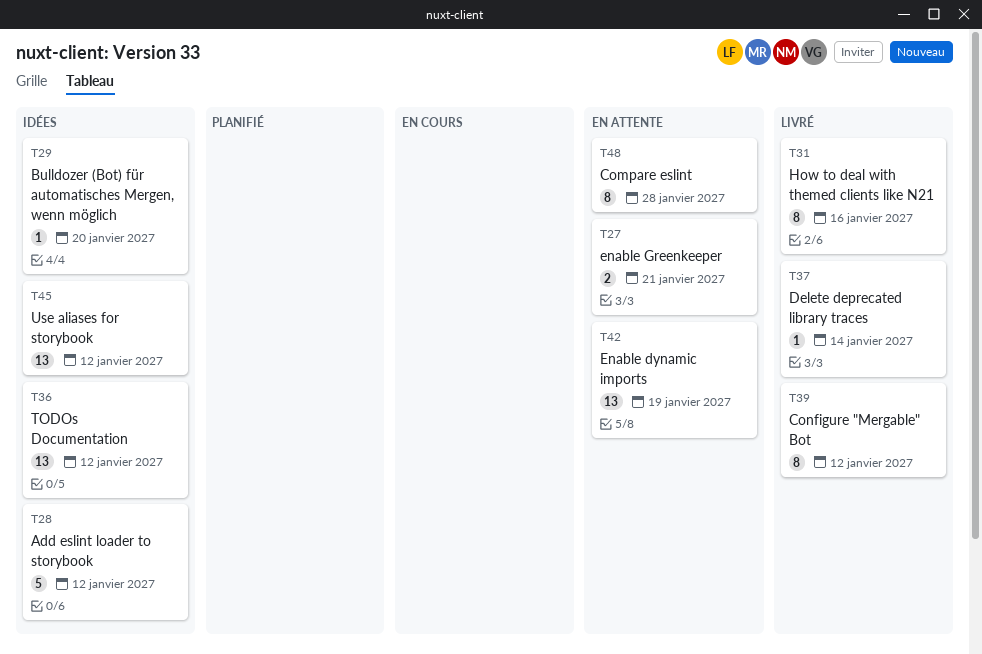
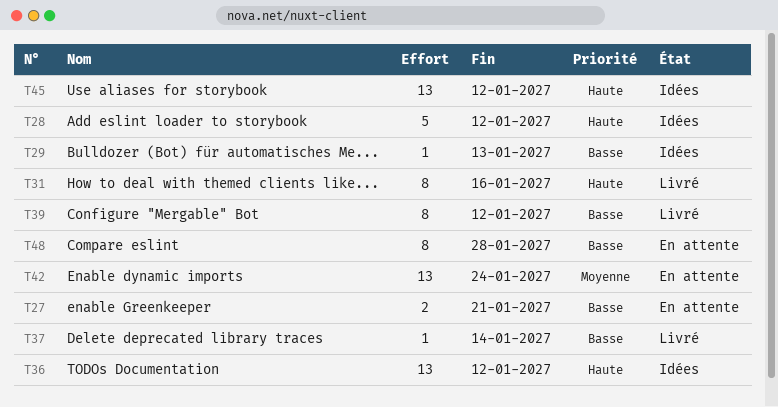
T29, due: Jan 20 -> Jan 13
T42, due: Jan 19 -> Jan 24

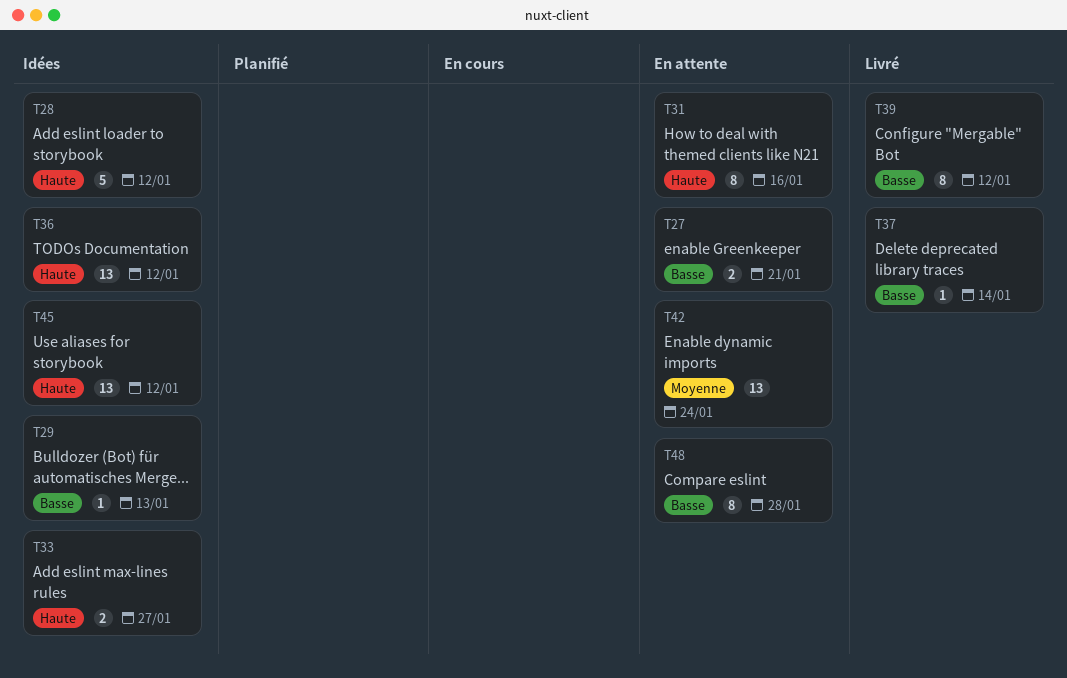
T31, status: Livré -> En attente
T33: none -> present

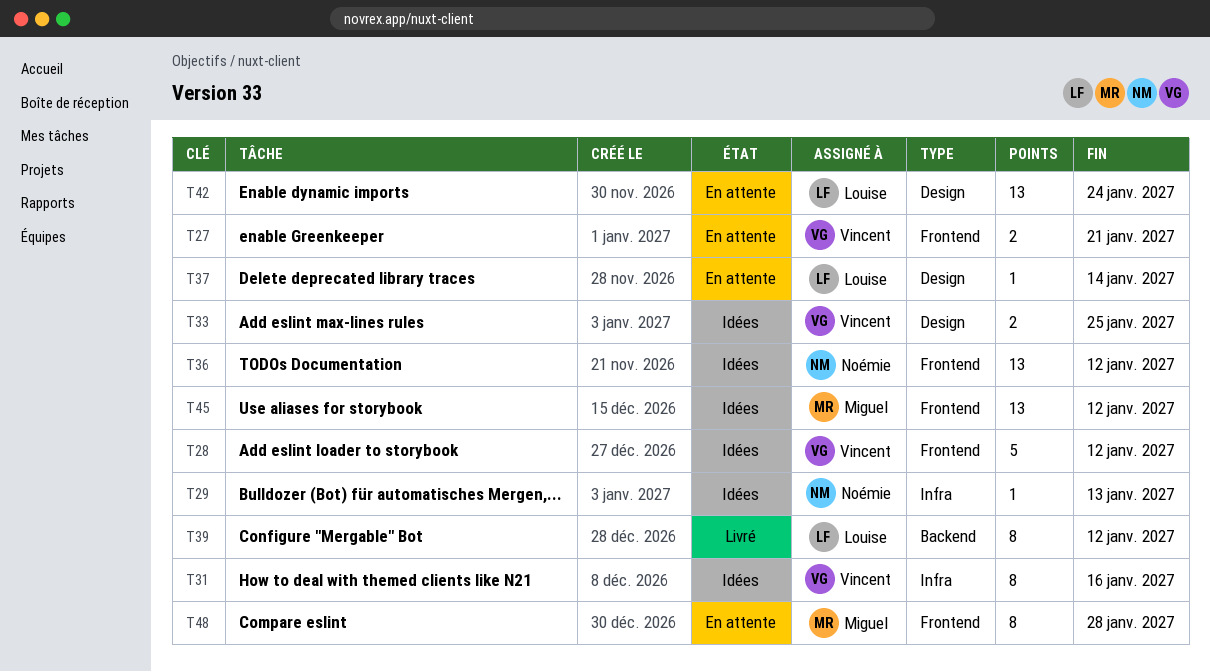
T31, status: En attente -> Idées
T33, due: Jan 27 -> Jan 25
T37, status: Livré -> En attente

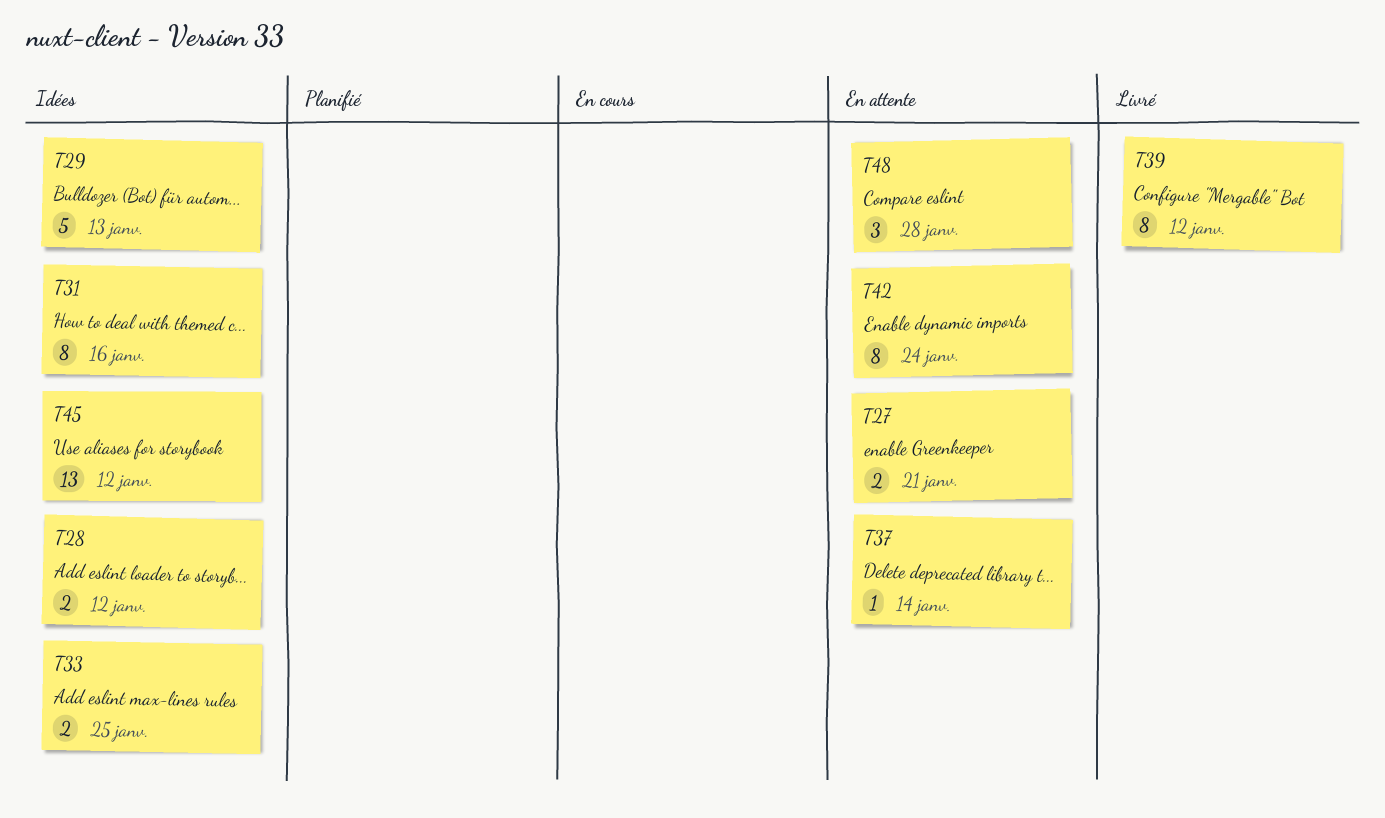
T28, estimate: 5 -> 2
T29, estimate: 1 -> 5
T36: present -> none
T42, estimate: 13 -> 8
T48, estimate: 8 -> 3

